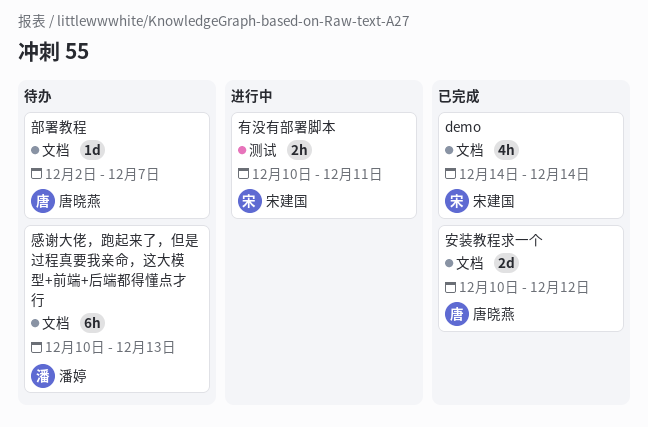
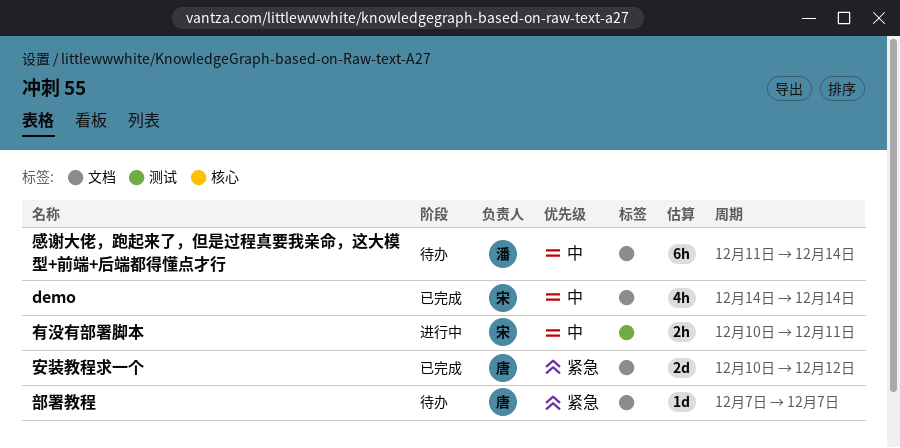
感谢大佬，跑起来了，但是过程真要我亲命，这大模型+前端+后端都得懂点才行, start: Dec 10 -> Dec 11
感谢大佬，跑起来了，但是过程真要我亲命，这大模型+前端+后端都得懂点才行, due: Dec 13 -> Dec 14
部署教程, start: Dec 2 -> Dec 7

